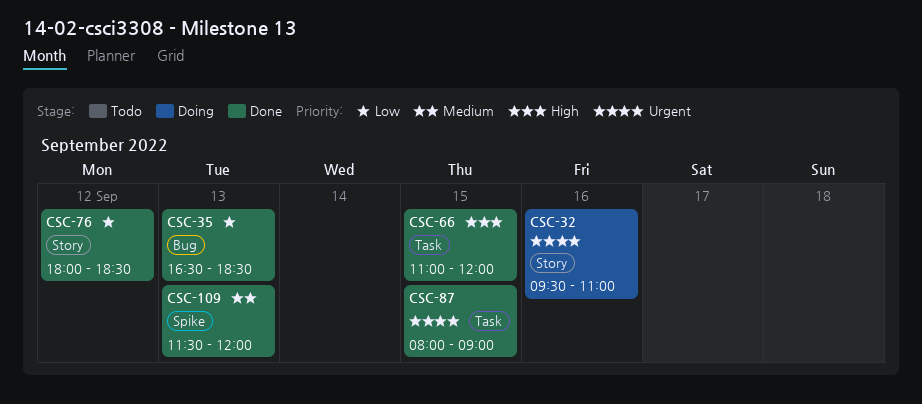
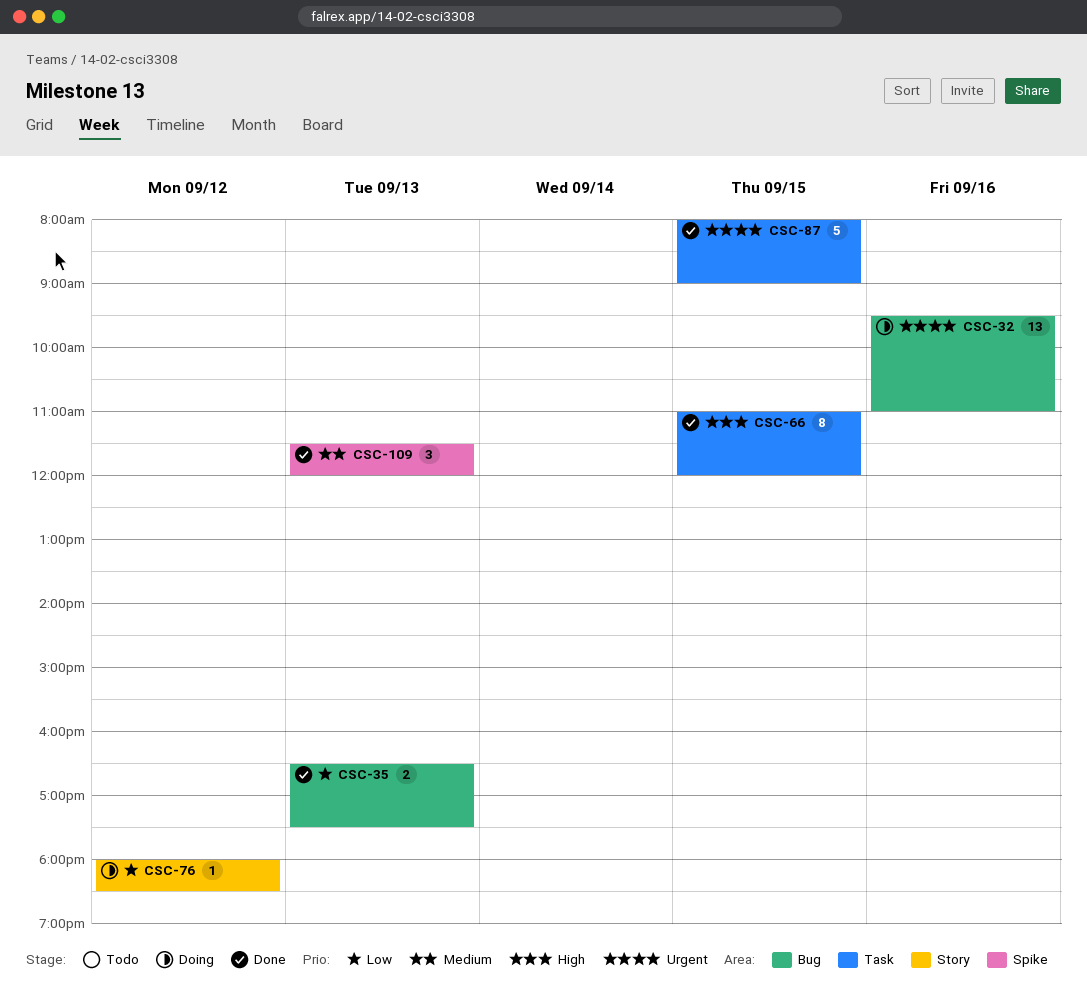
CSC-32, label: Story -> Bug
CSC-35, ends: 18:30 -> 17:30
CSC-76, status: Done -> Doing

